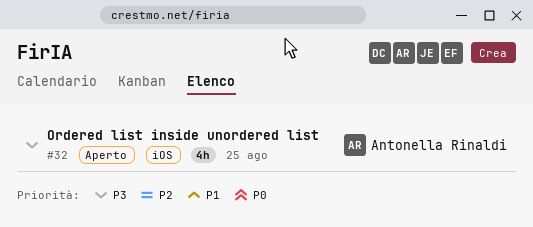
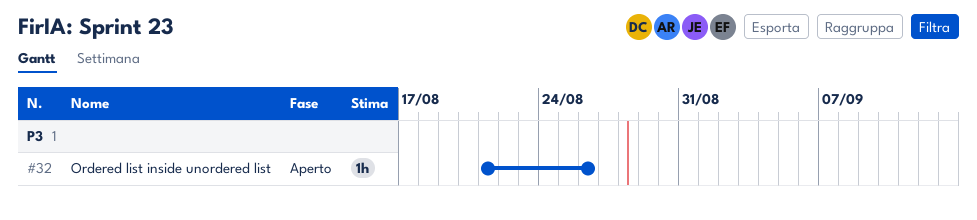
#32, estimate: 4h -> 1h
#32, due: Aug 25 -> Aug 26

